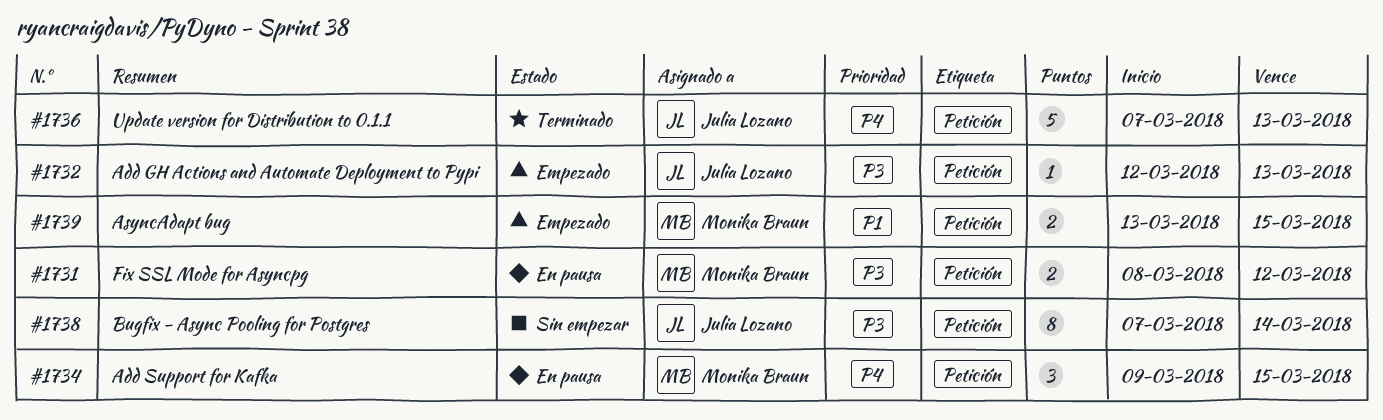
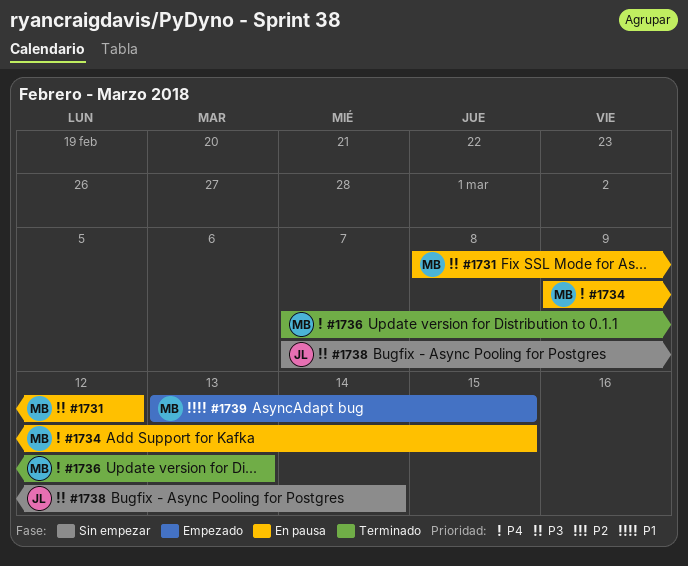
#1732: present -> none
#1736, owner: Julia Lozano -> Monika Braun

